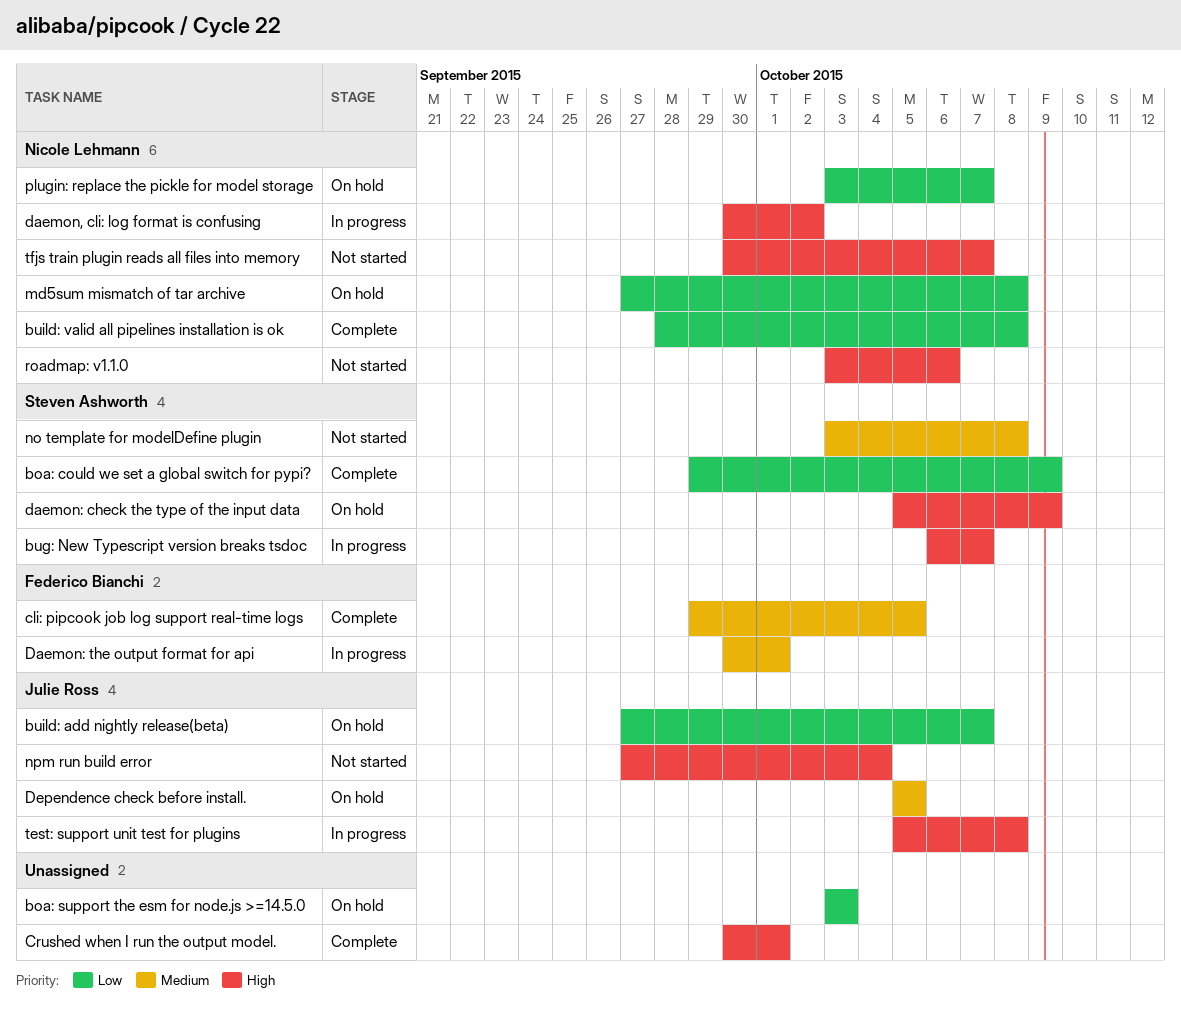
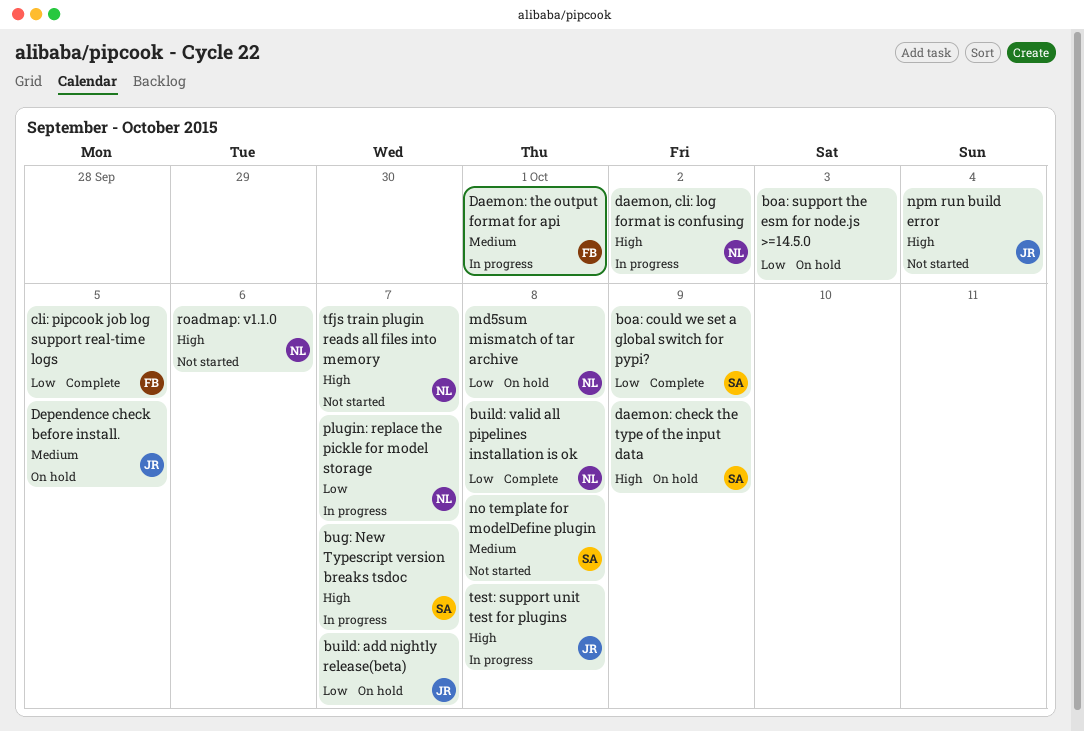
cli: pipcook job log support real-time logs, priority: Medium -> Low
Crushed when I run the output model.: present -> none
plugin: replace the pickle for model storage, status: On hold -> In progress

